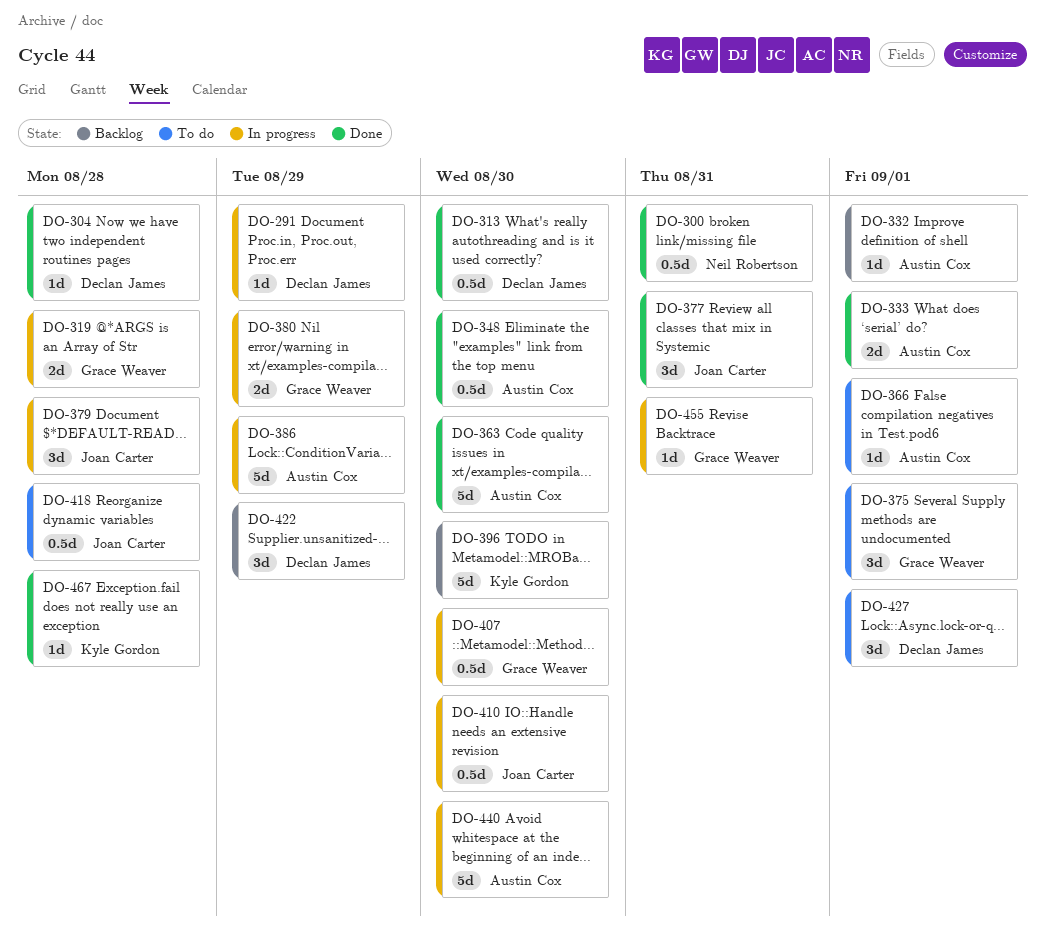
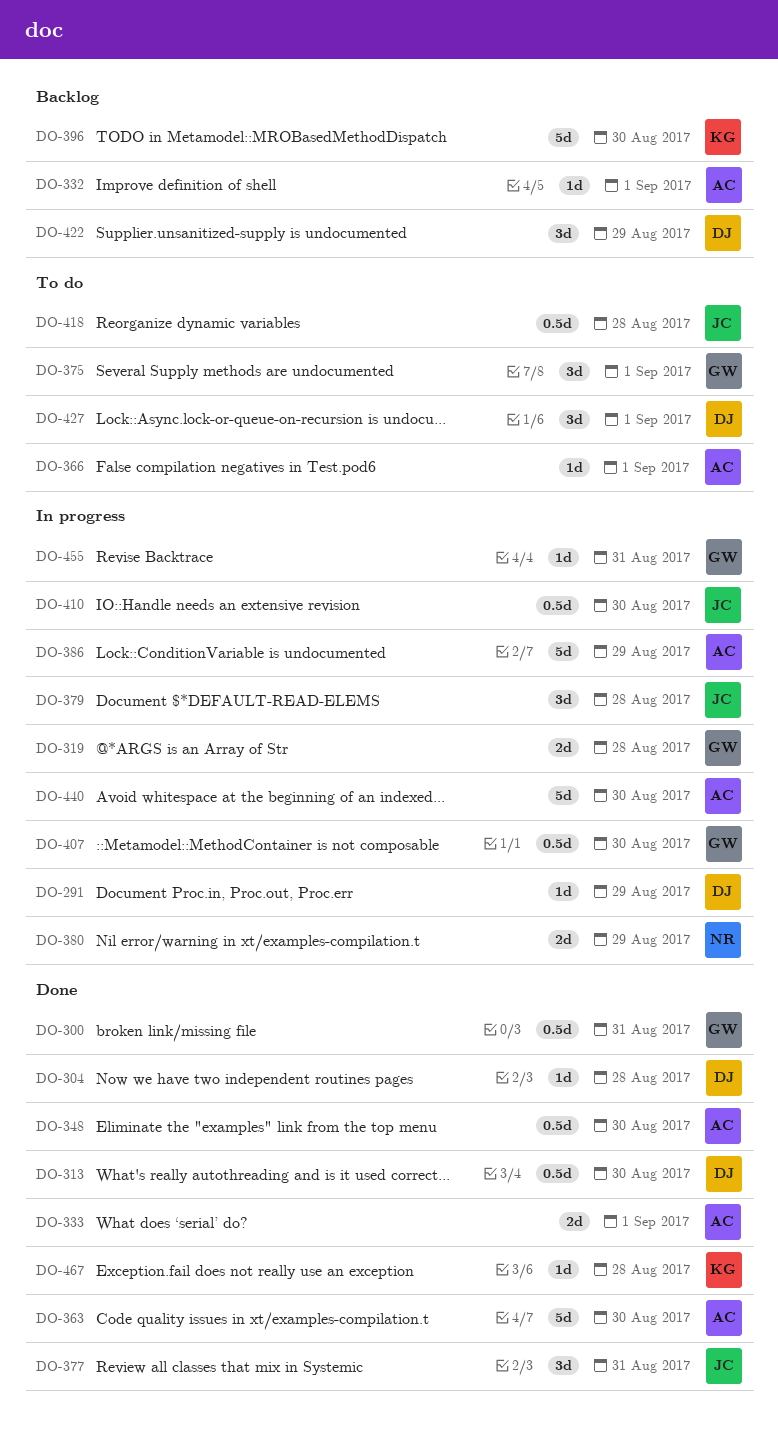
DO-300, owner: Neil Robertson -> Grace Weaver
DO-380, owner: Grace Weaver -> Neil Robertson

